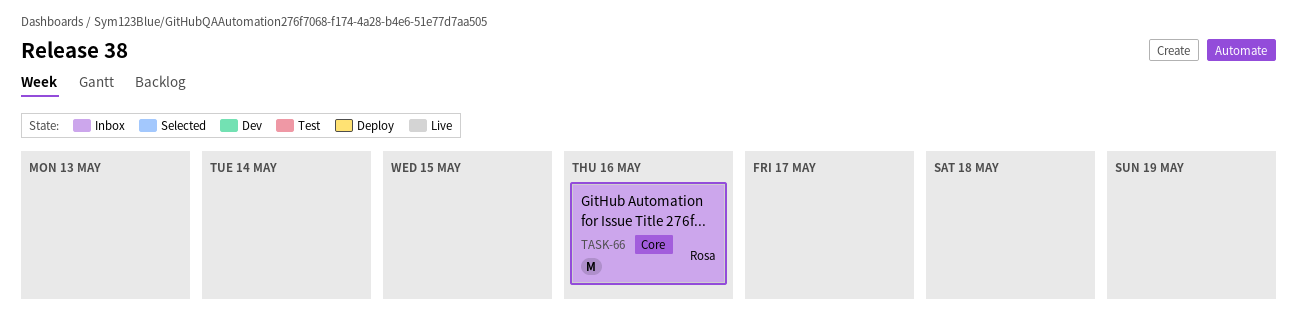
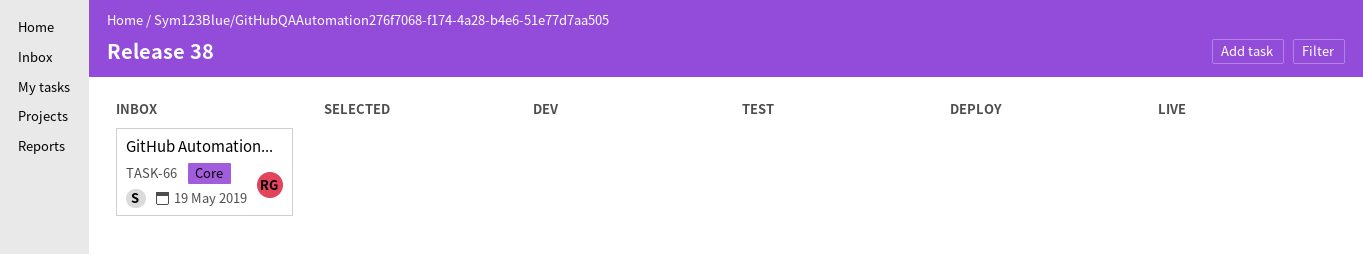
TASK-66, estimate: M -> S
TASK-66, due: May 16 -> May 19

